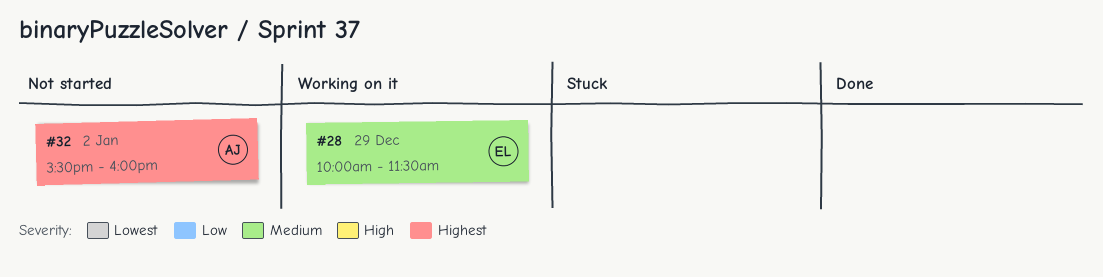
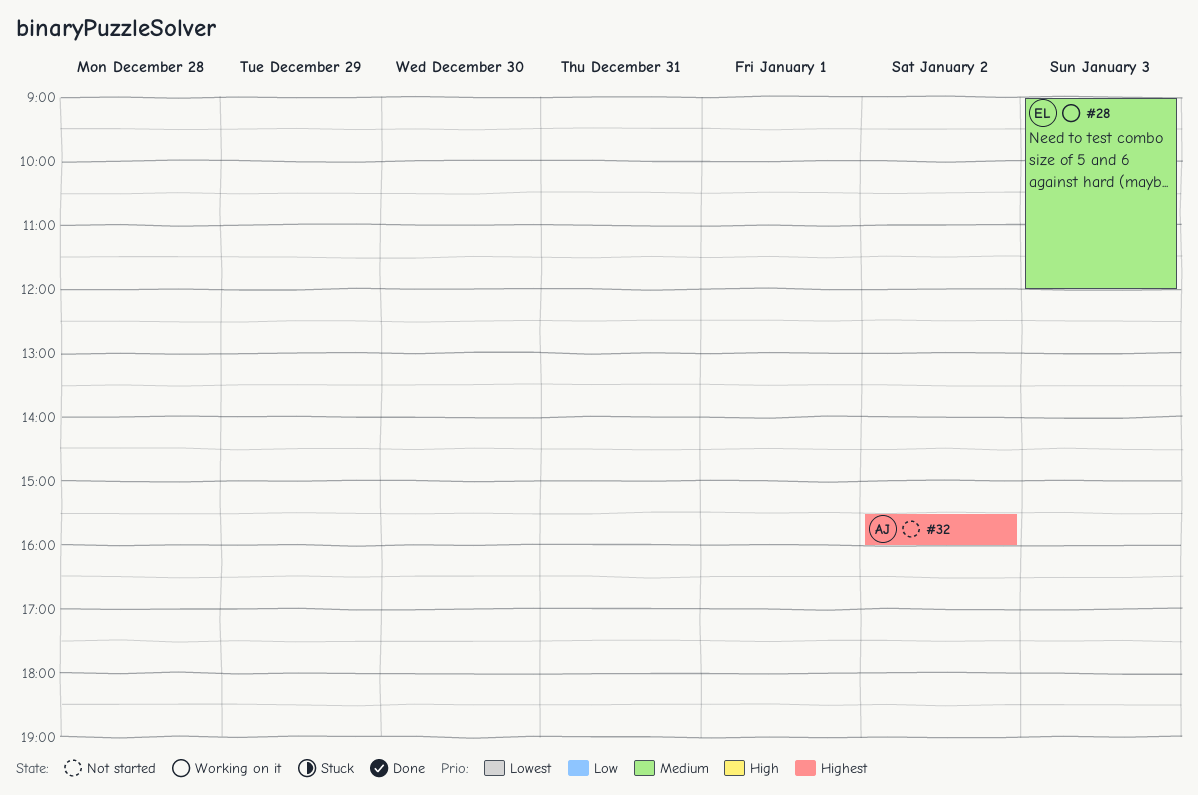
#28, day: Dec 29 -> Jan 3
#28, begins: 10:00 -> 09:00
#28, ends: 11:30 -> 12:00

